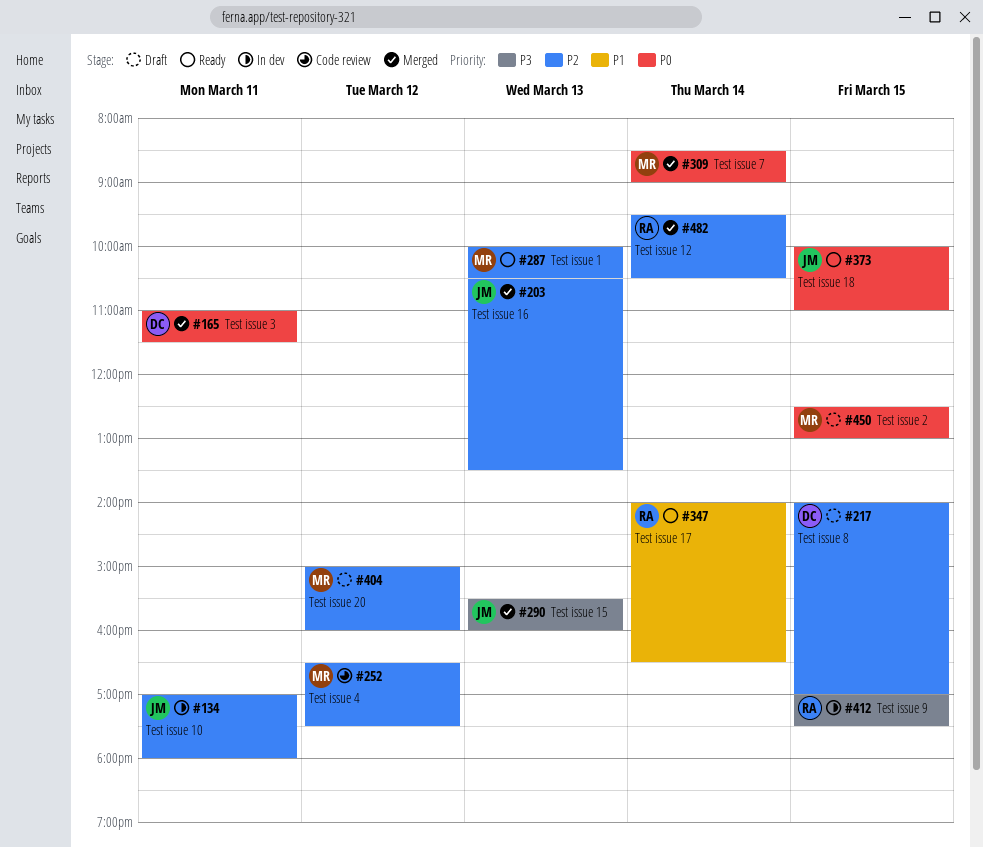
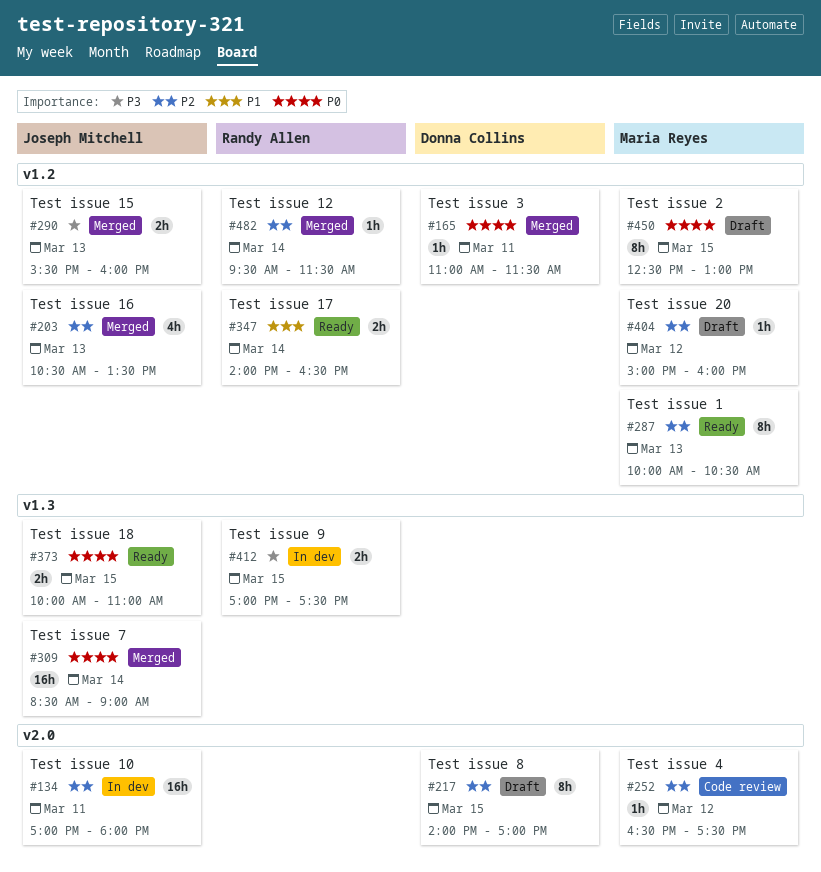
#309, owner: Maria Reyes -> Joseph Mitchell
#482, ends: 10:30 -> 11:30

